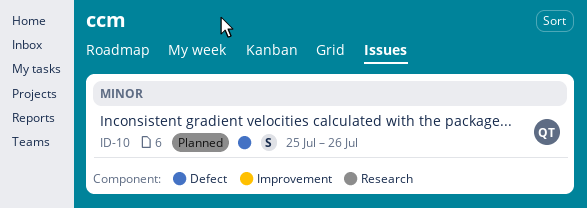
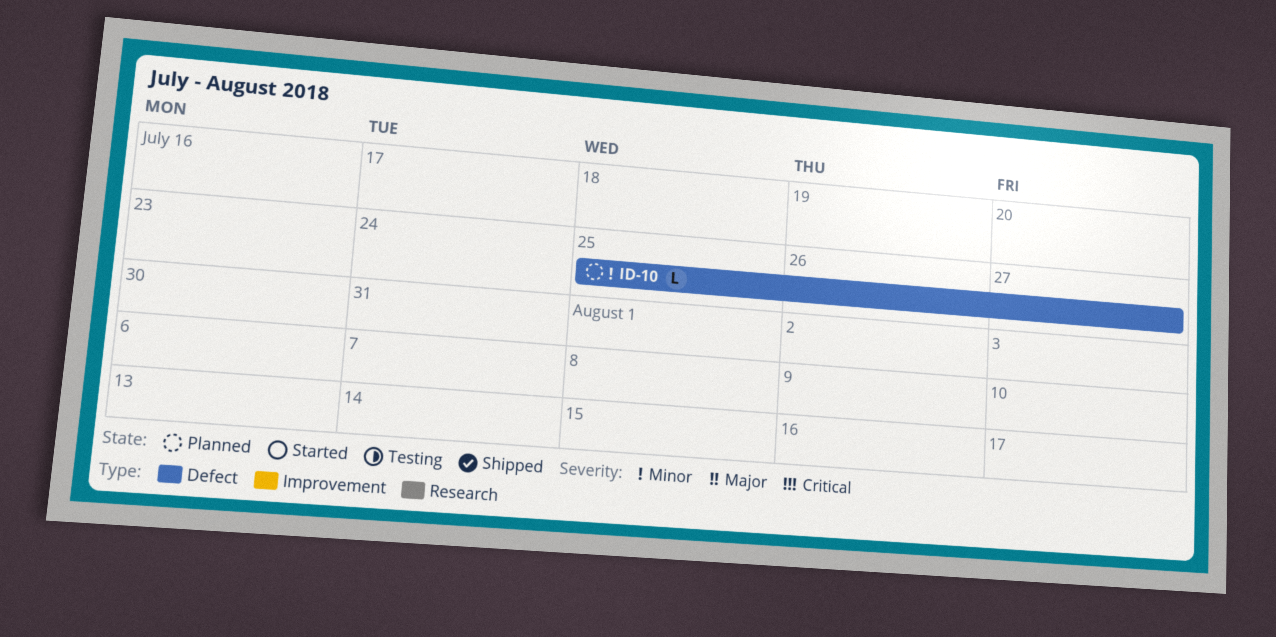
ID-10, estimate: S -> L
ID-10, due: Jul 26 -> Jul 27

